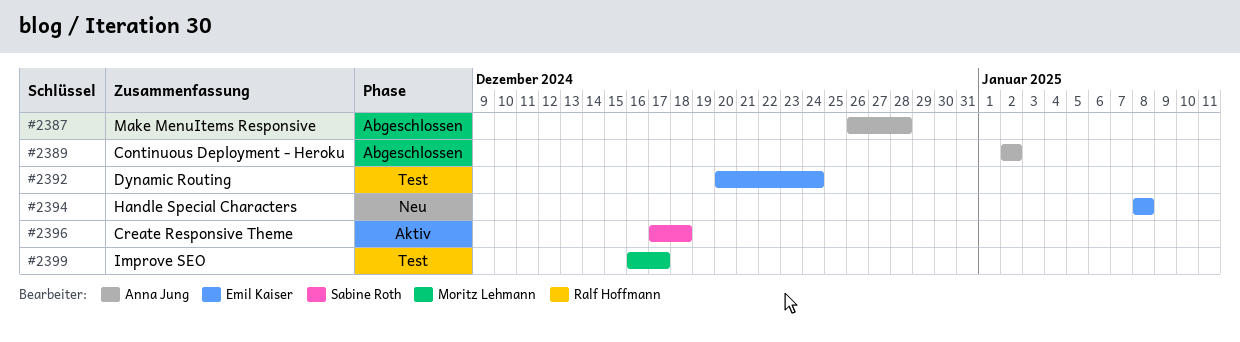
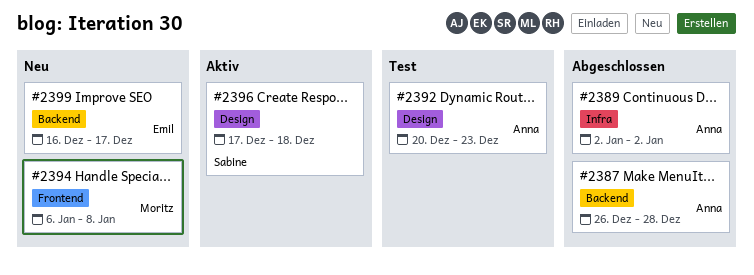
#2392, owner: Emil Kaiser -> Anna Jung
#2392, due: Dec 24 -> Dec 23
#2394, owner: Emil Kaiser -> Moritz Lehmann
#2394, start: Jan 8 -> Jan 6
#2399, status: Test -> Neu
#2399, owner: Moritz Lehmann -> Emil Kaiser

